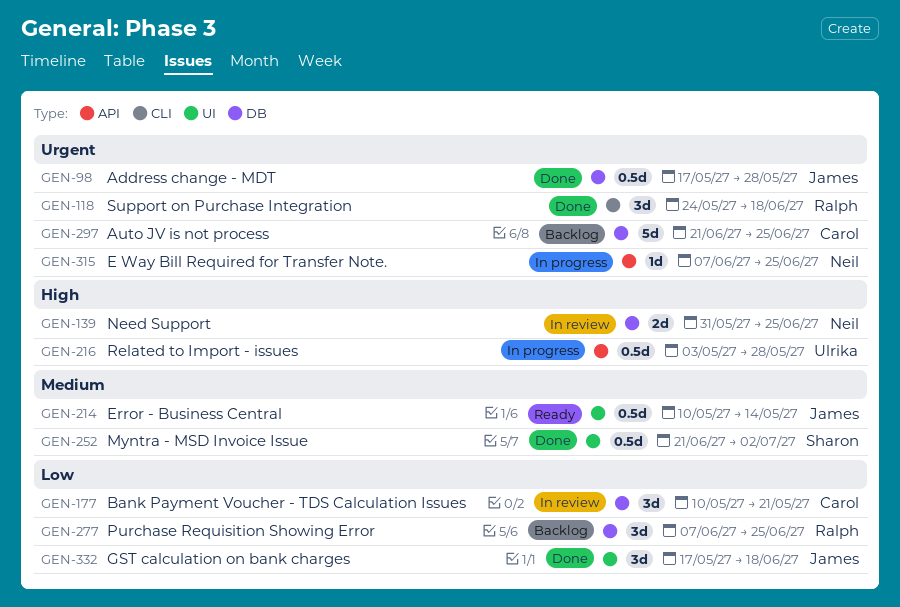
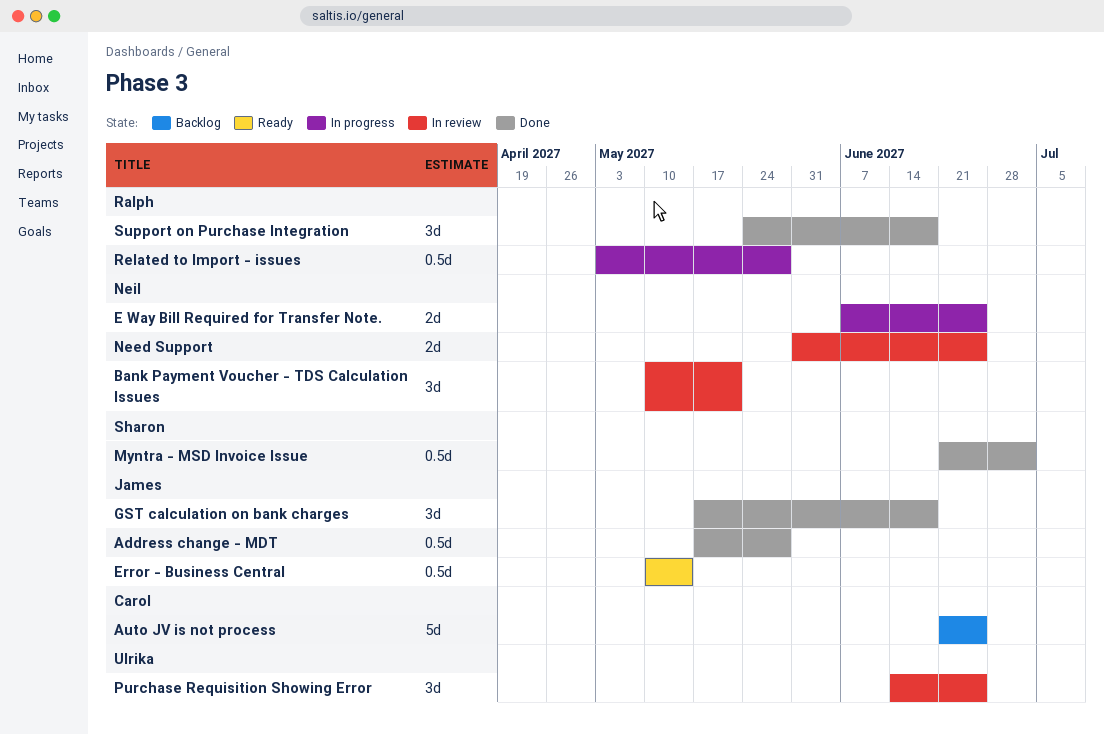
Bank Payment Voucher - TDS Calculation Issues, owner: Carol -> Neil
E Way Bill Required for Transfer Note., estimate: 1d -> 2d
Purchase Requisition Showing Error, status: Backlog -> In review
Purchase Requisition Showing Error, owner: Ralph -> Ulrika
Purchase Requisition Showing Error, start: Jun 7 -> Jun 14
Related to Import - issues, owner: Ulrika -> Ralph

